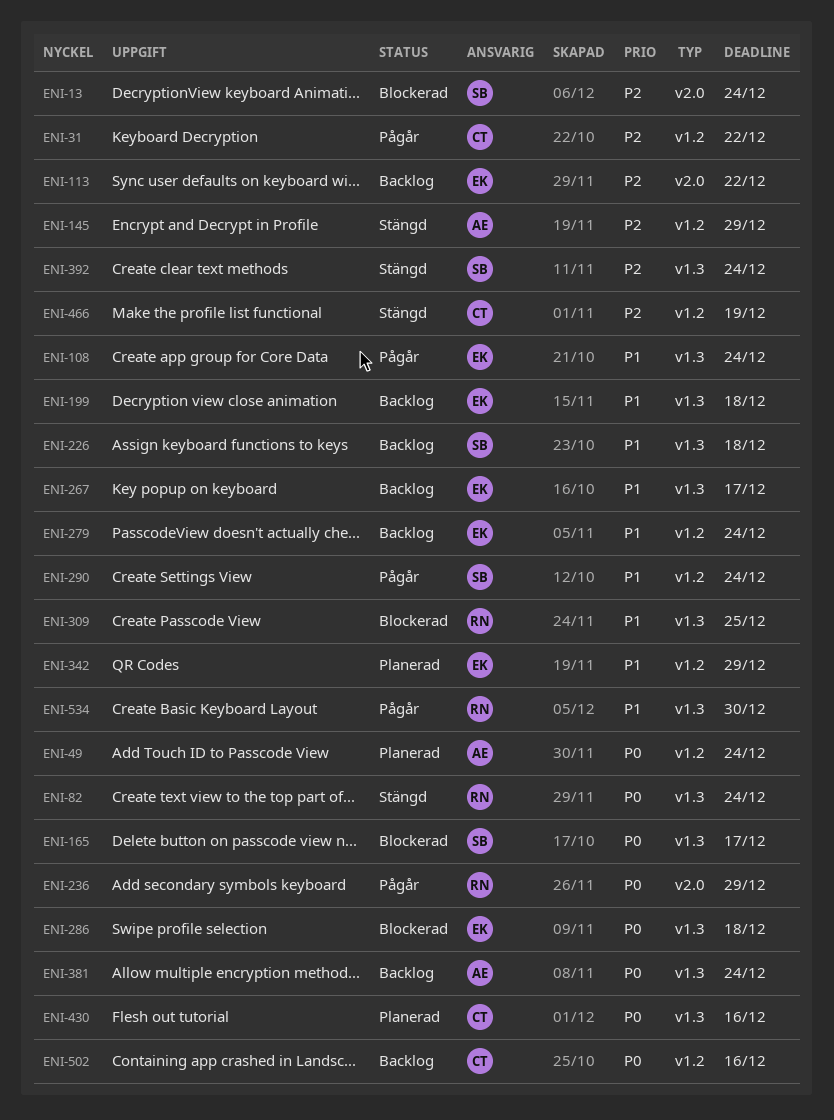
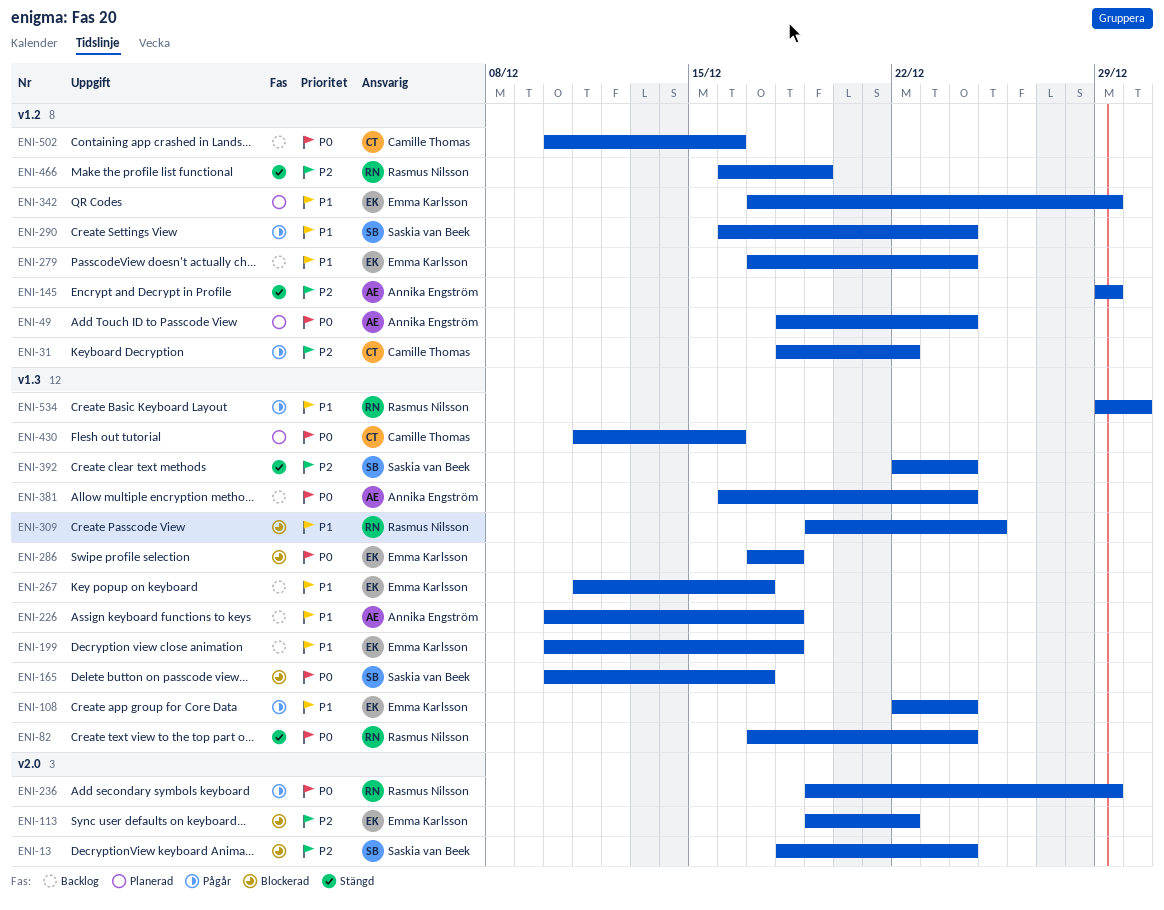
ENI-113, status: Backlog -> Blockerad
ENI-226, owner: Saskia van Beek -> Annika Engström
ENI-466, owner: Camille Thomas -> Rasmus Nilsson

